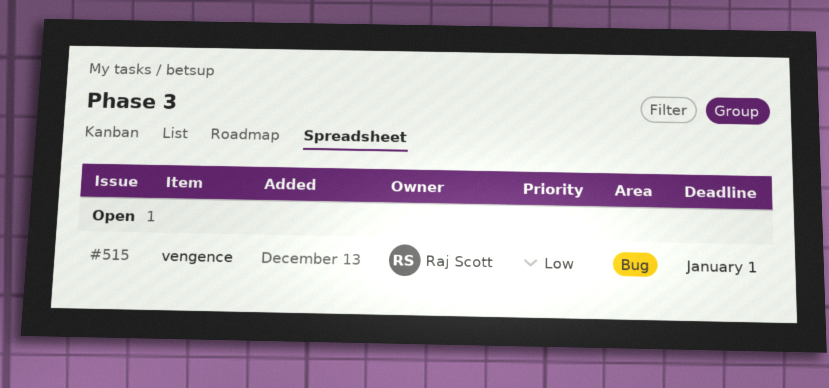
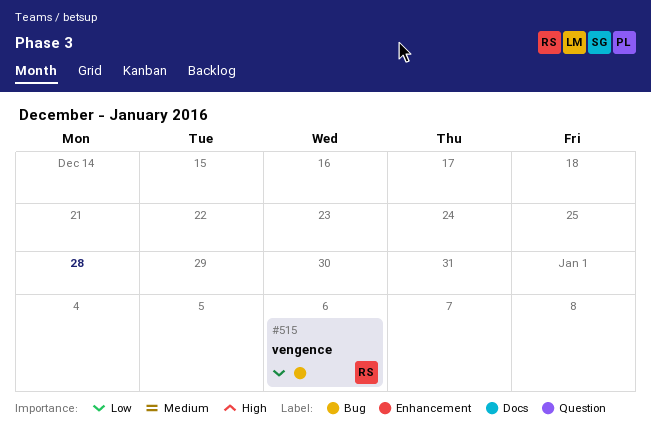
#515, due: Jan 1 -> Jan 6

